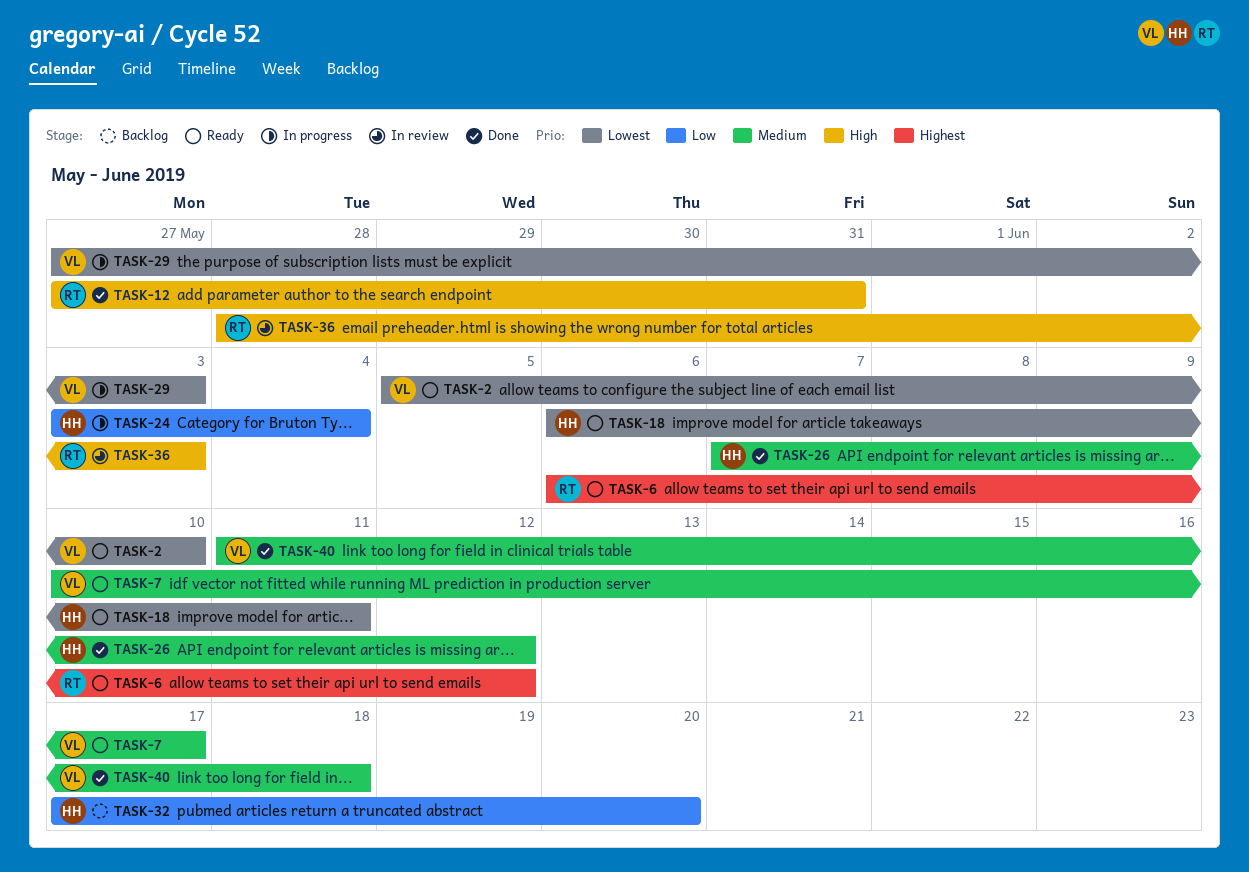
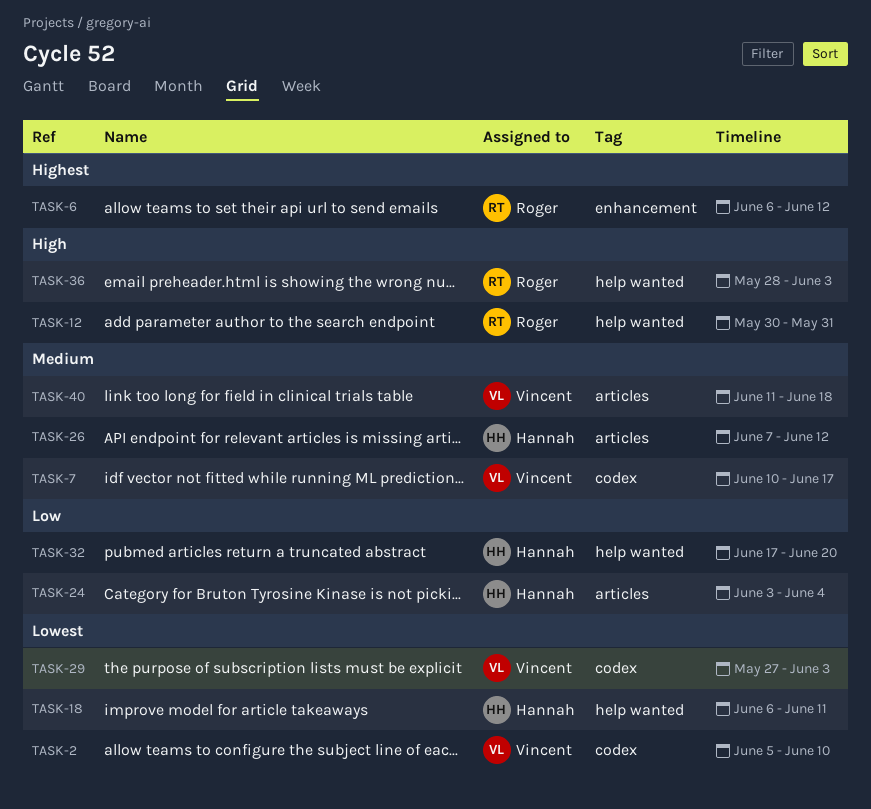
TASK-12, start: May 27 -> May 30

